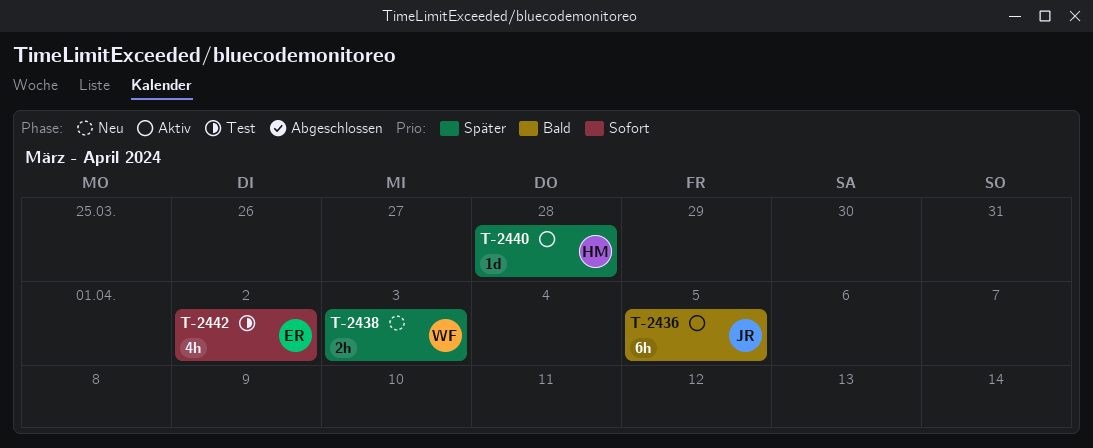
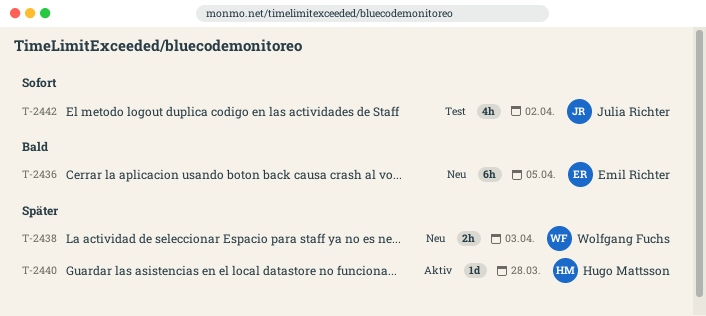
T-2436, status: Aktiv -> Neu
T-2436, owner: Julia Richter -> Emil Richter
T-2442, owner: Emil Richter -> Julia Richter

